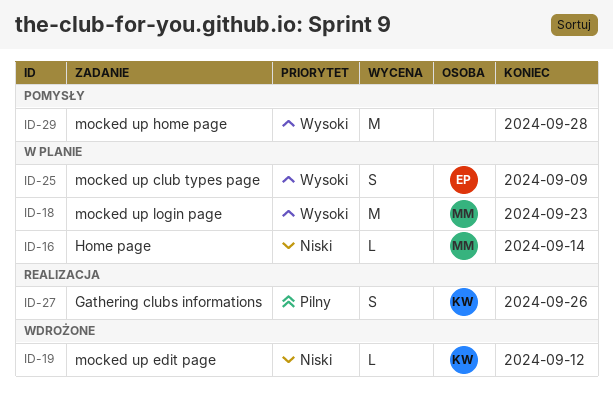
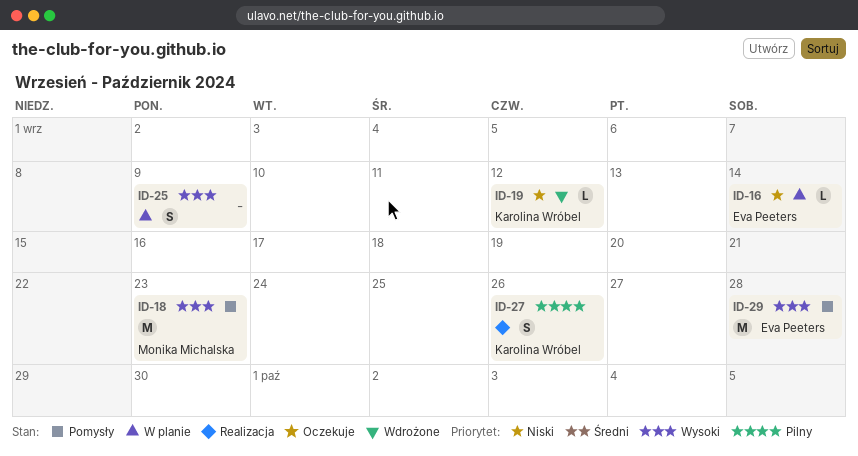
ID-16, owner: Monika Michalska -> Eva Peeters
ID-18, status: W planie -> Pomysły
ID-25, owner: Eva Peeters -> none
ID-29, owner: none -> Eva Peeters

